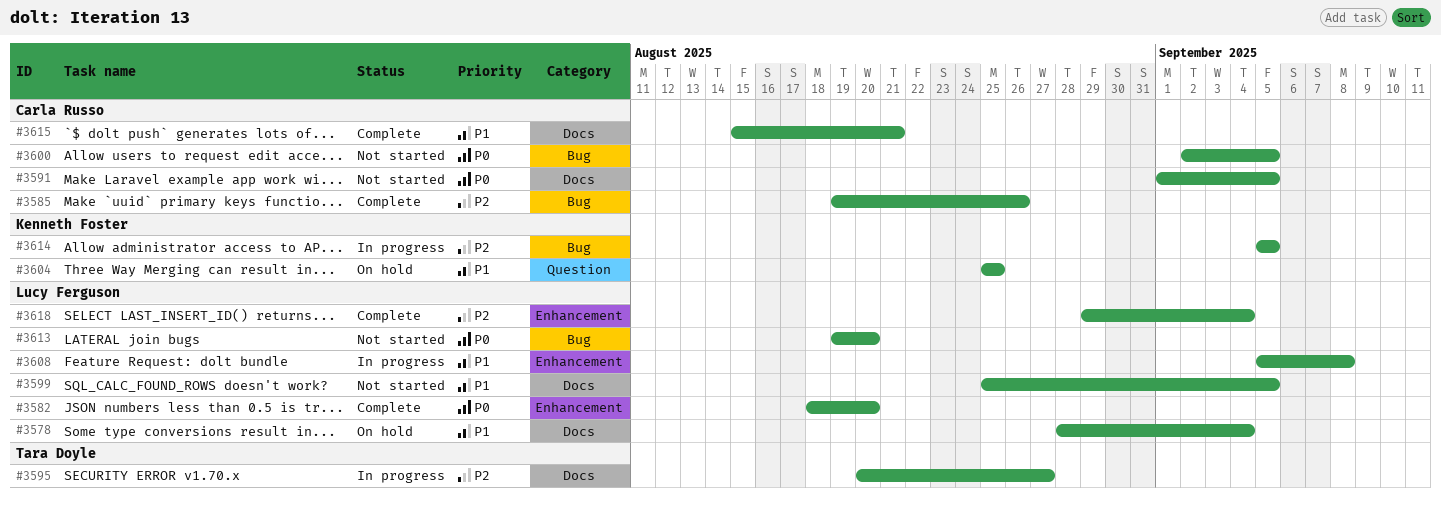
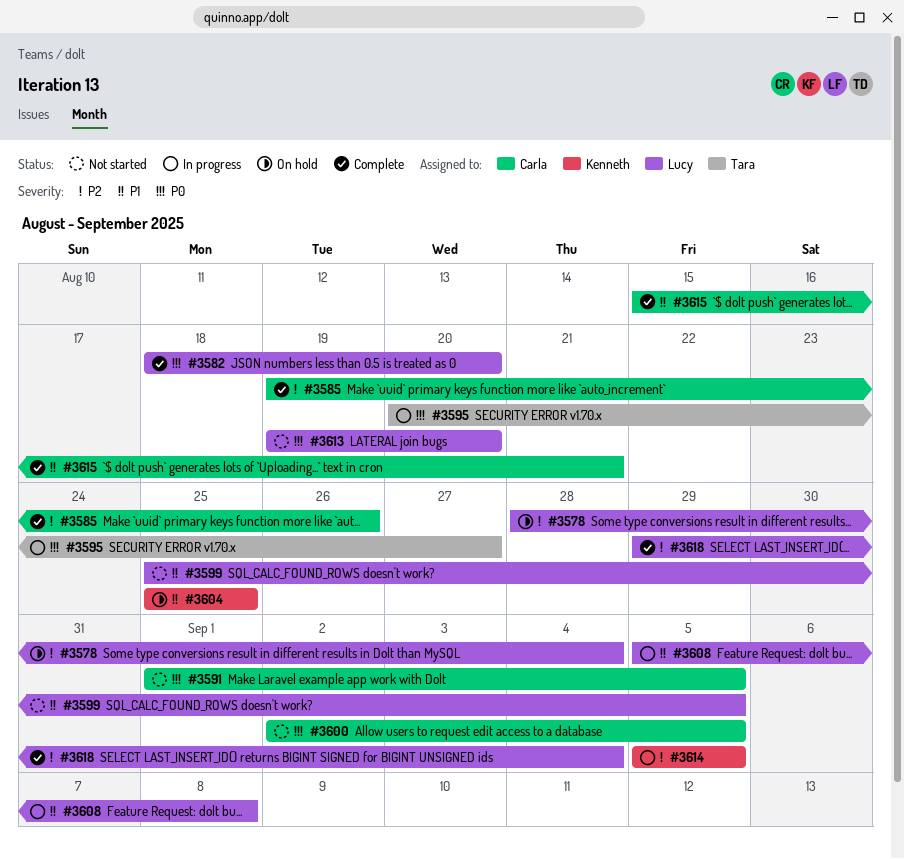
#3578, priority: P1 -> P2
#3595, priority: P2 -> P0

